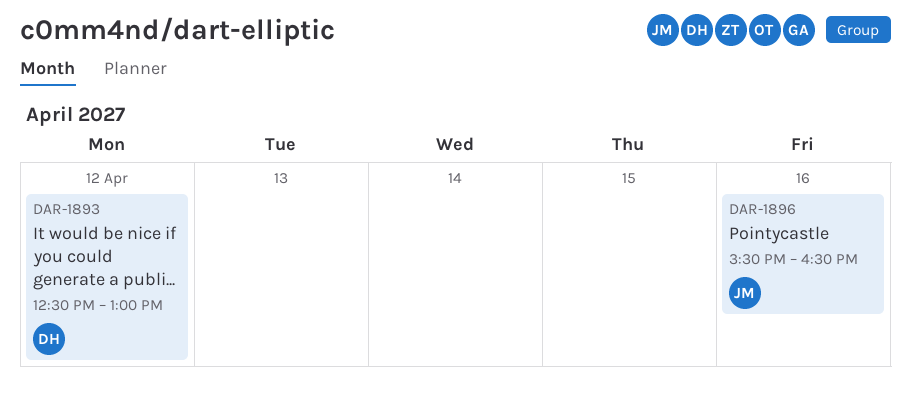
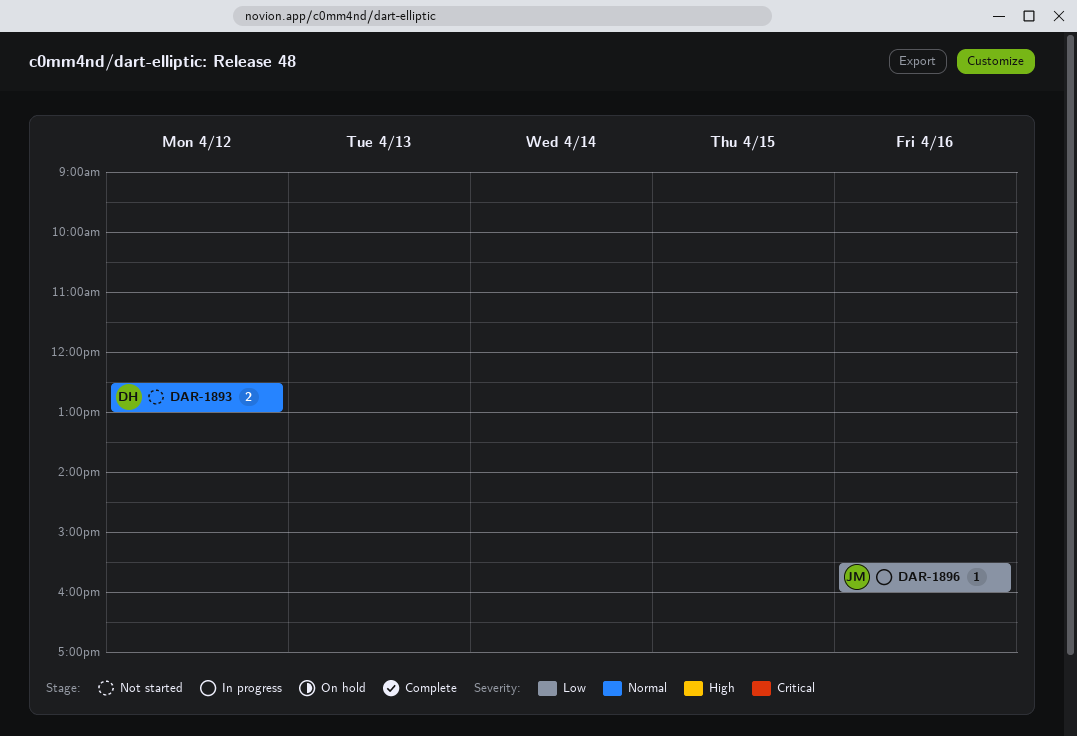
DAR-1896, ends: 16:30 -> 16:00

